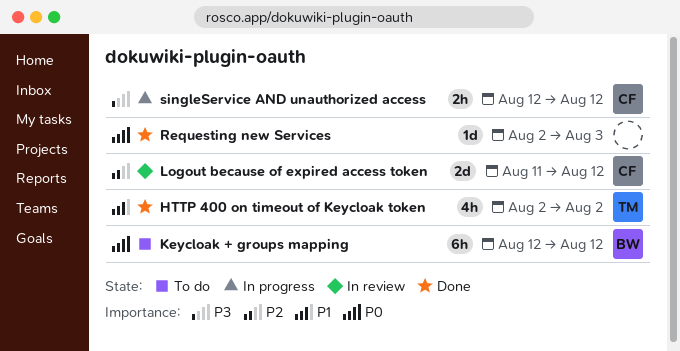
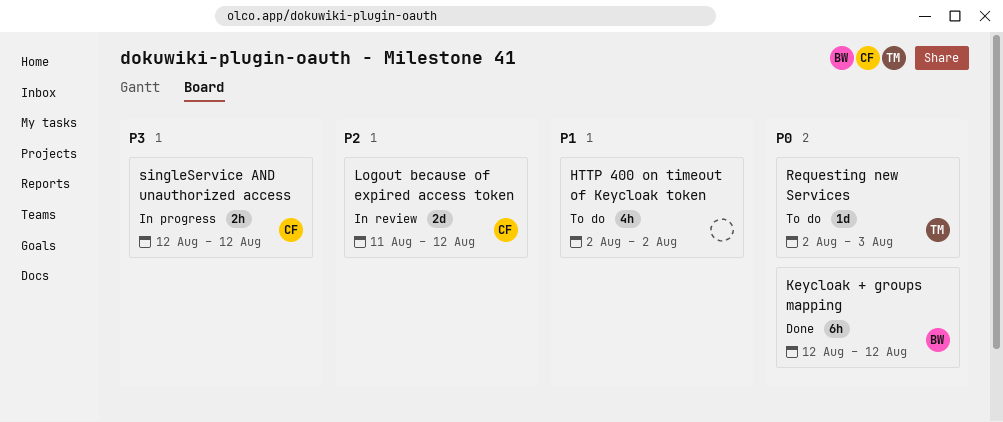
HTTP 400 on timeout of Keycloak token, status: Done -> To do
HTTP 400 on timeout of Keycloak token, owner: TM -> none
Keycloak + groups mapping, status: To do -> Done
Requesting new Services, status: Done -> To do
Requesting new Services, owner: none -> TM

